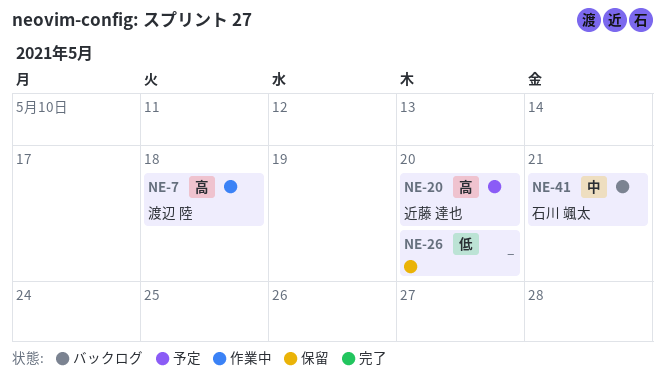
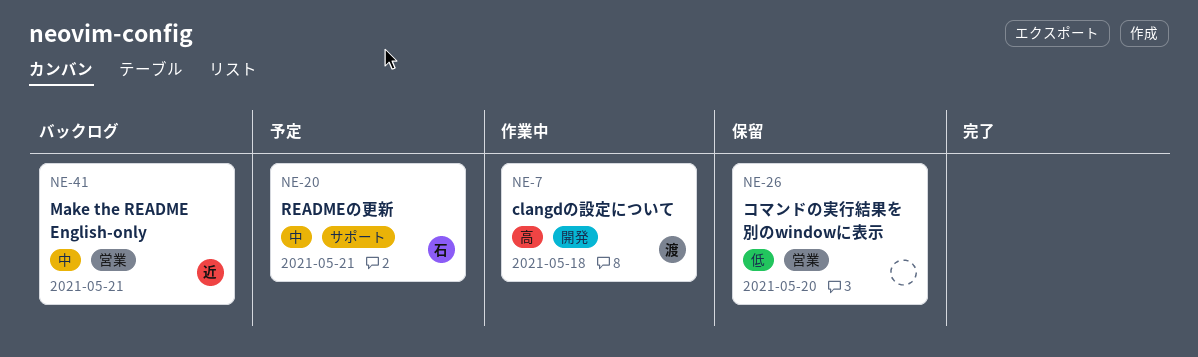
NE-20, owner: 近藤 達也 -> 石川 颯太
NE-20, priority: 高 -> 中
NE-20, due: May 20 -> May 21
NE-41, owner: 石川 颯太 -> 近藤 達也

